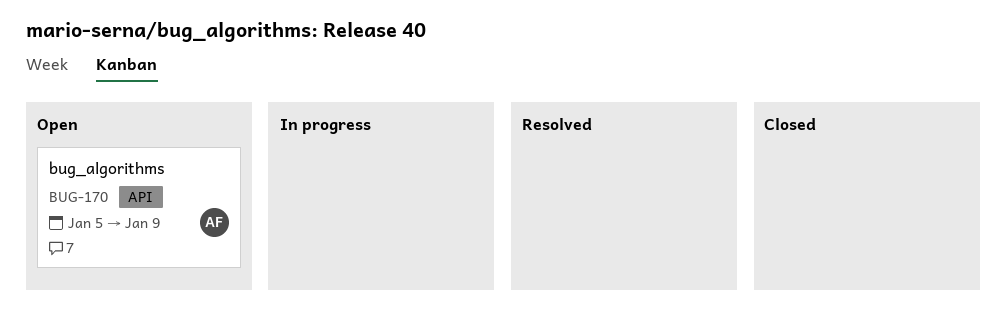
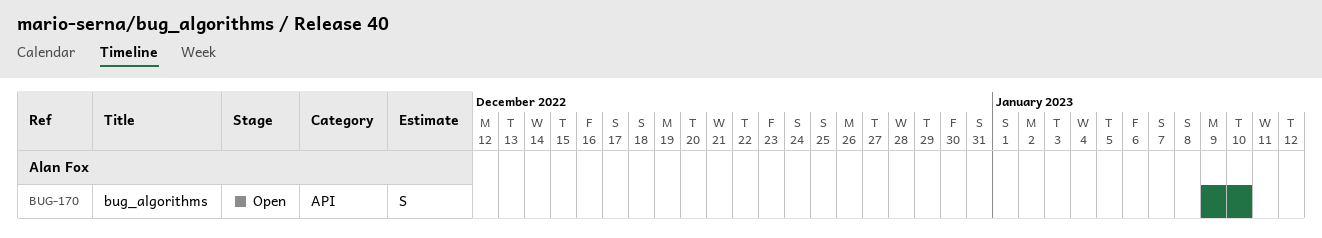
BUG-170, start: Jan 5 -> Jan 9
BUG-170, due: Jan 9 -> Jan 10

